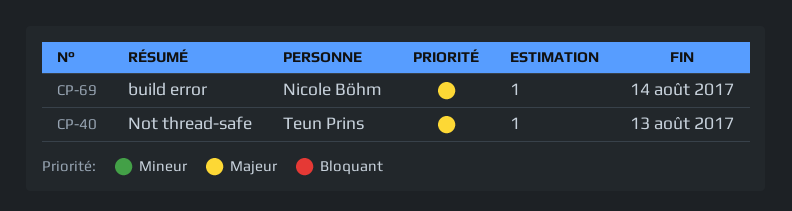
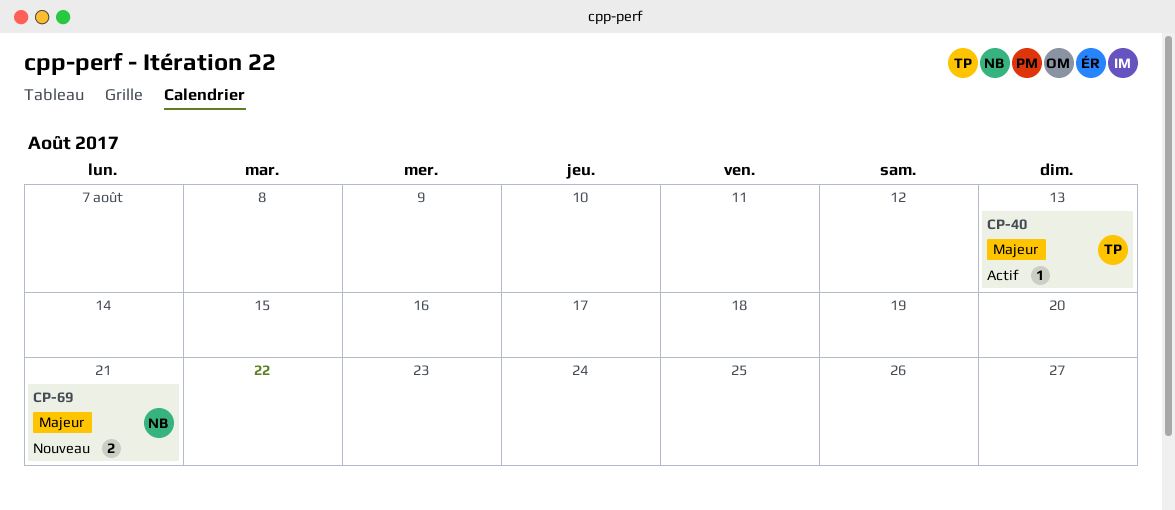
CP-69, estimate: 1 -> 2
CP-69, due: Aug 14 -> Aug 21

